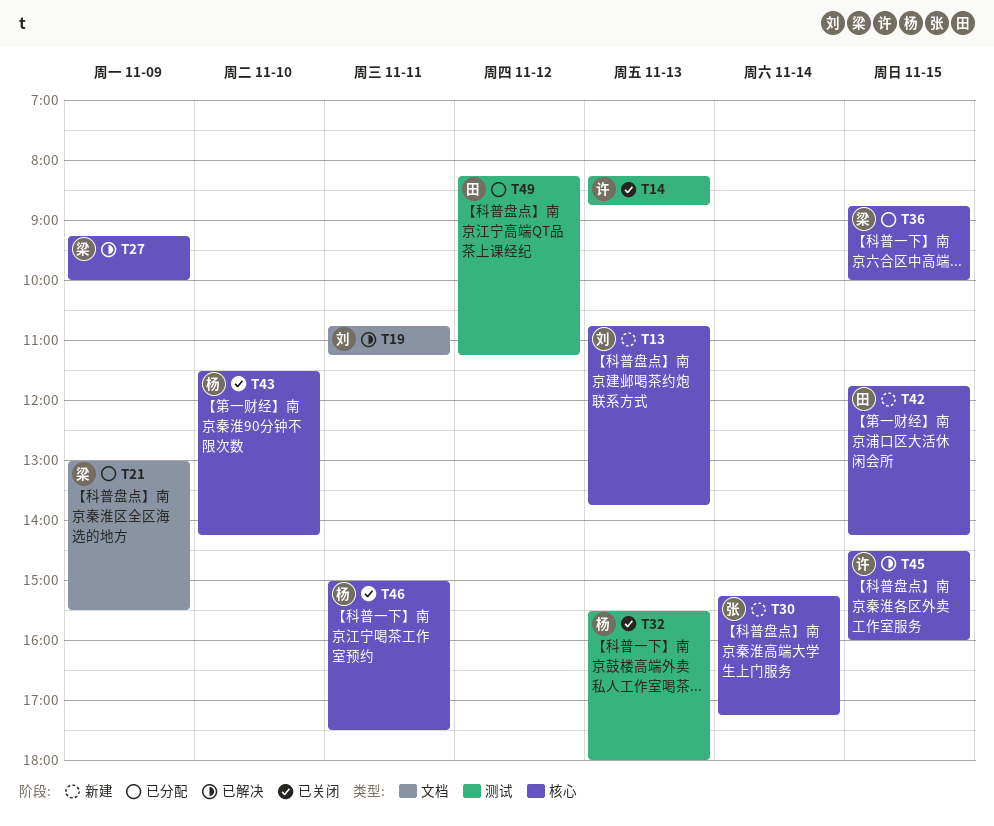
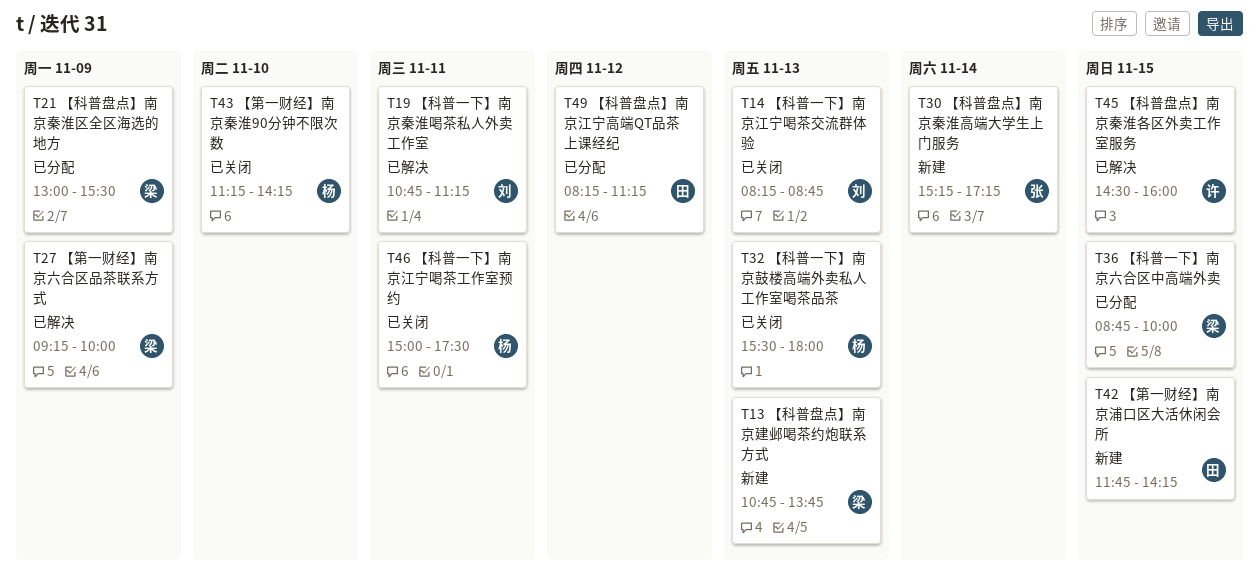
T13, owner: 刘 -> 梁
T14, owner: 许 -> 刘
T43, begins: 11:30 -> 11:15

